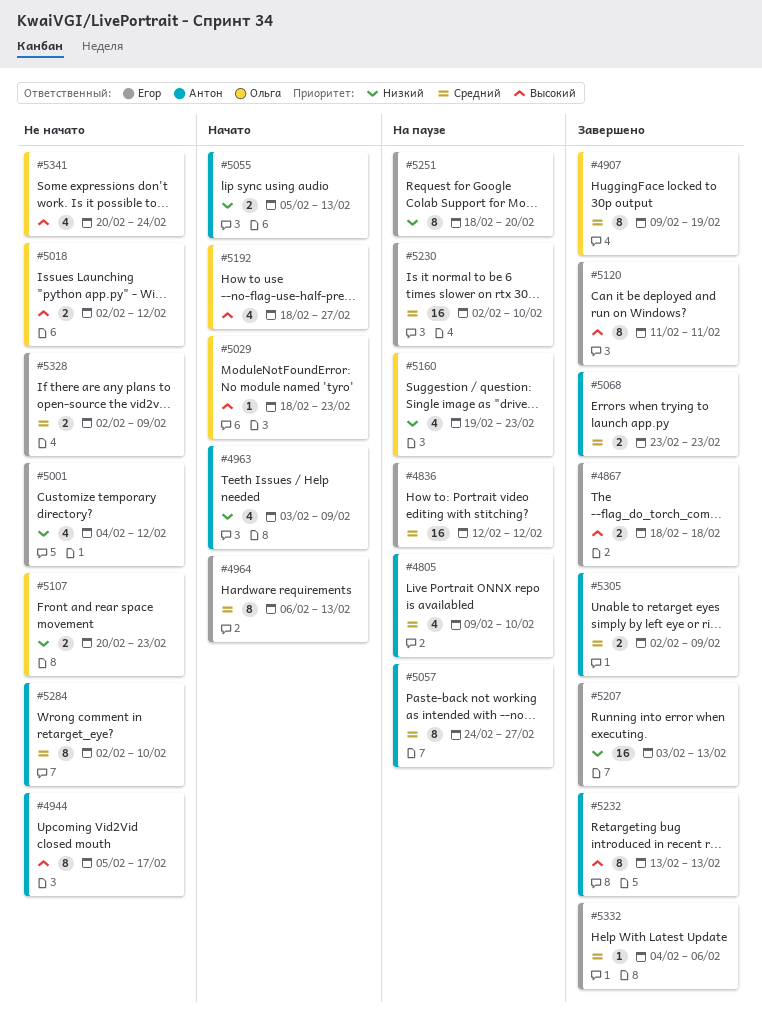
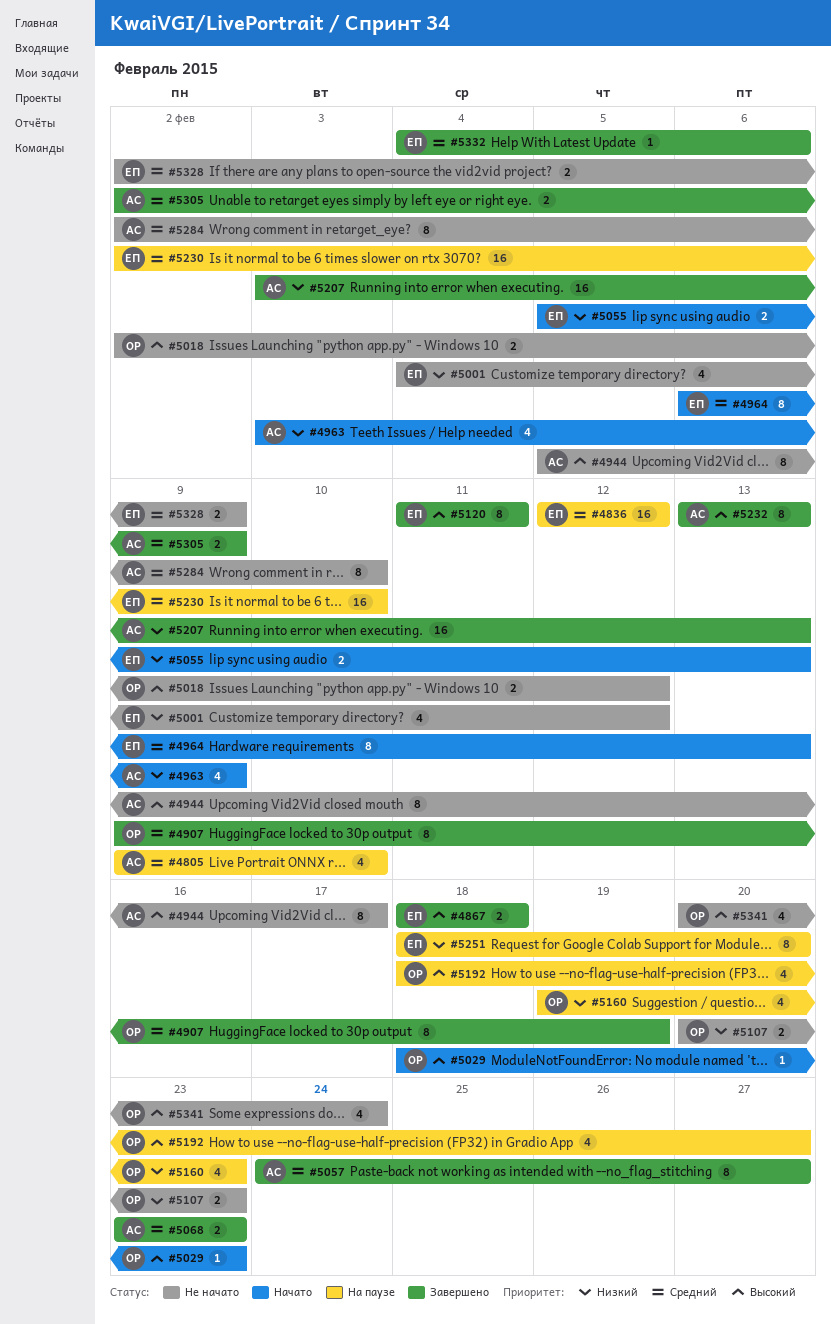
#5055, owner: Антон -> Егор
#5057, status: На паузе -> Завершено
#5192, status: Начато -> На паузе
#5207, owner: Егор -> Антон

